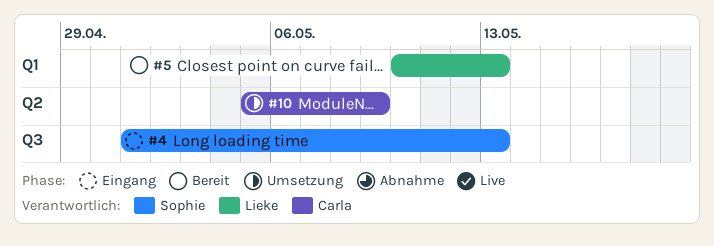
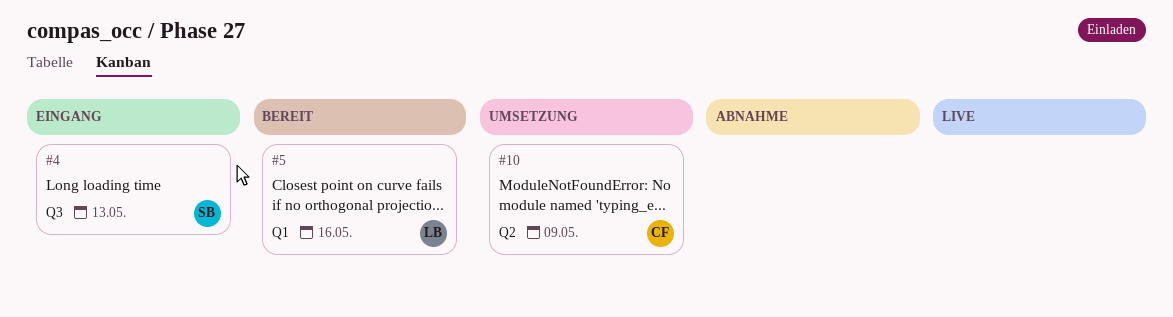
#5, due: May 13 -> May 16

